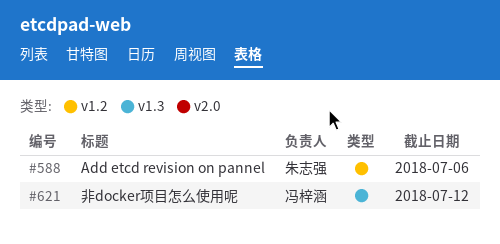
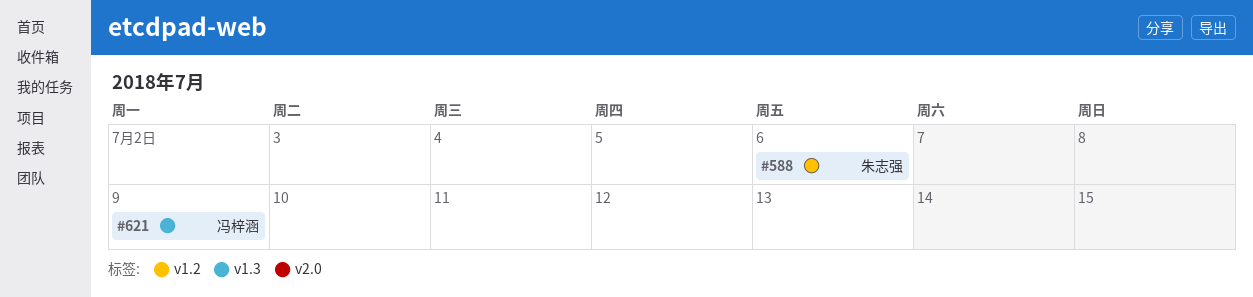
#621, due: Jul 12 -> Jul 9

